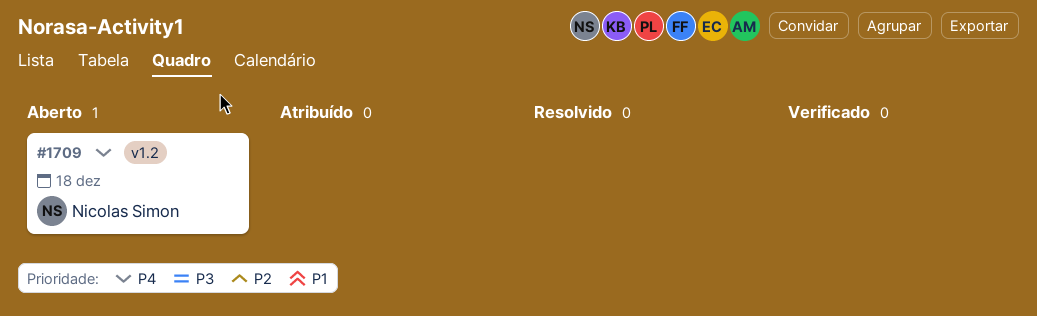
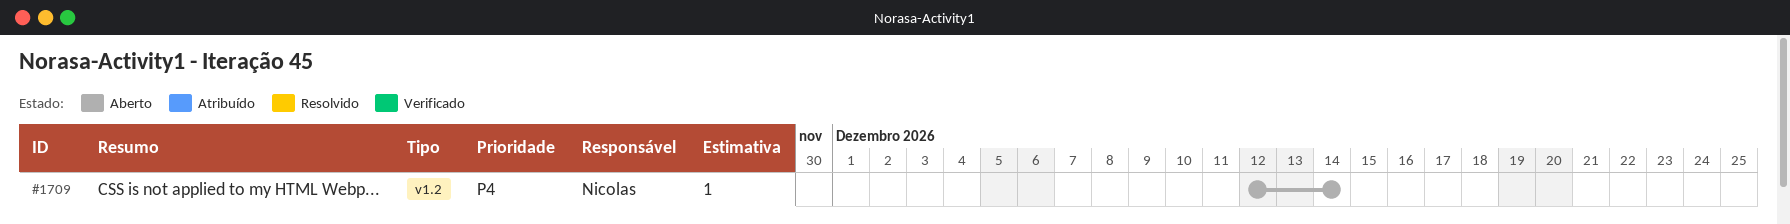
#1709, due: Dec 18 -> Dec 14

